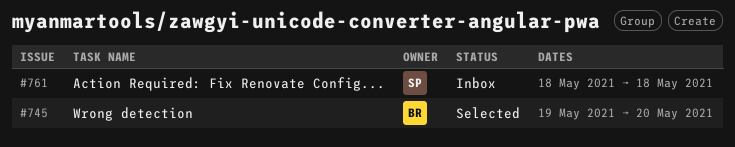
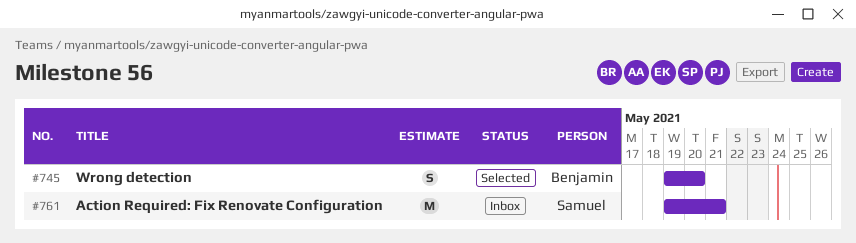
#761, start: May 18 -> May 19
#761, due: May 18 -> May 21

